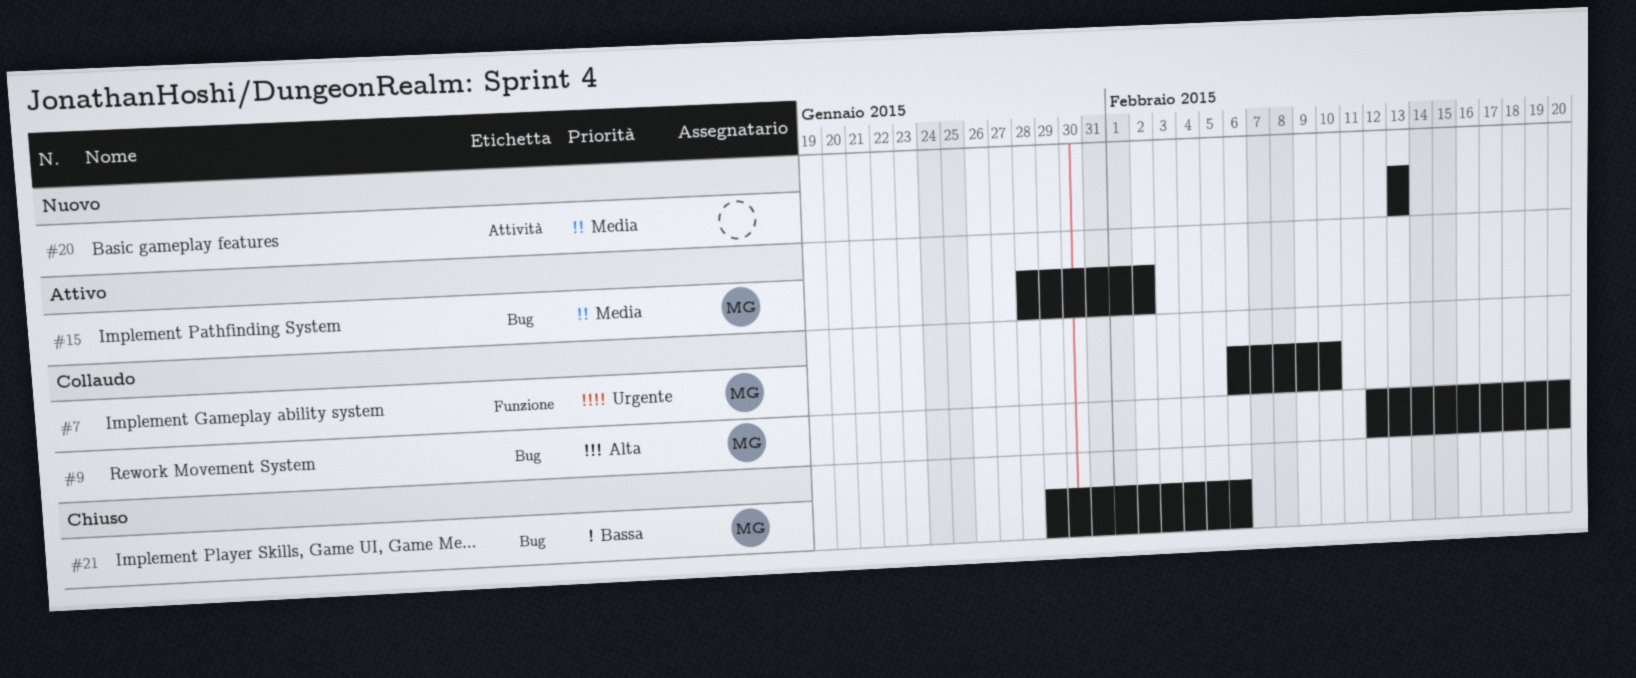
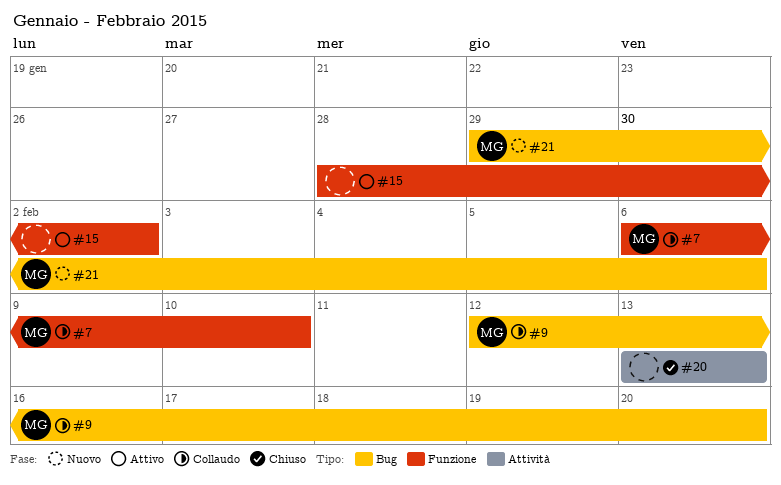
#15, owner: MG -> none
#15, label: Bug -> Funzione
#20, status: Nuovo -> Chiuso
#21, status: Chiuso -> Nuovo

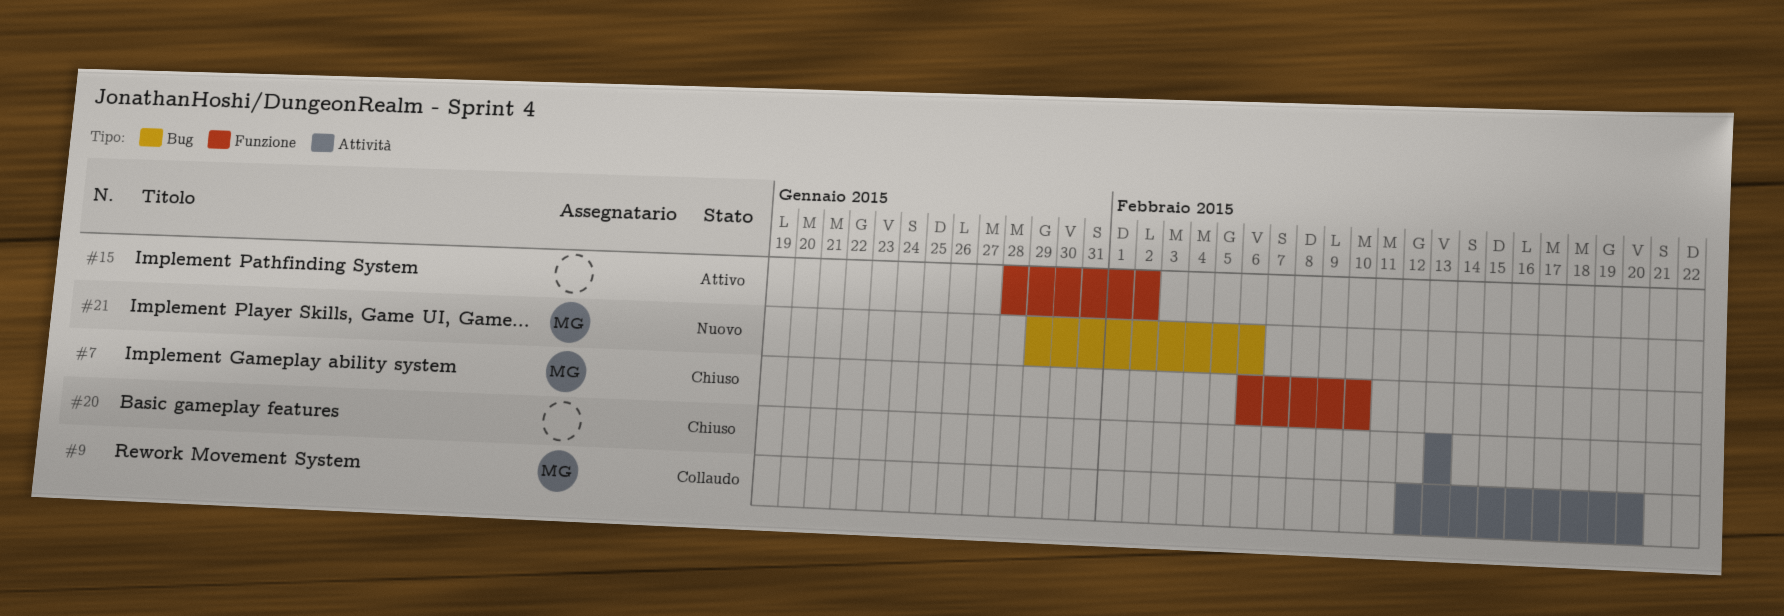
#7, status: Collaudo -> Chiuso
#9, label: Bug -> Attività

